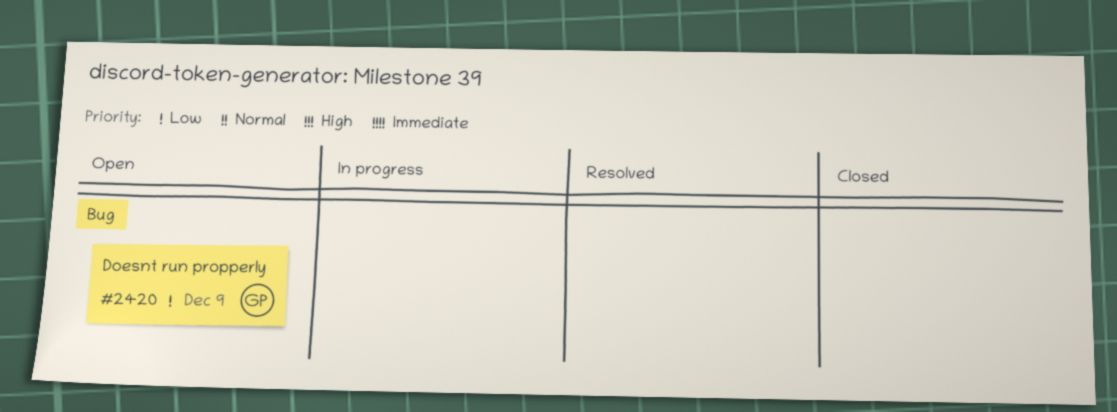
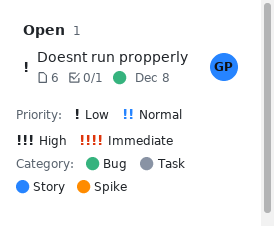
Doesnt run propperly, due: Dec 9 -> Dec 8

